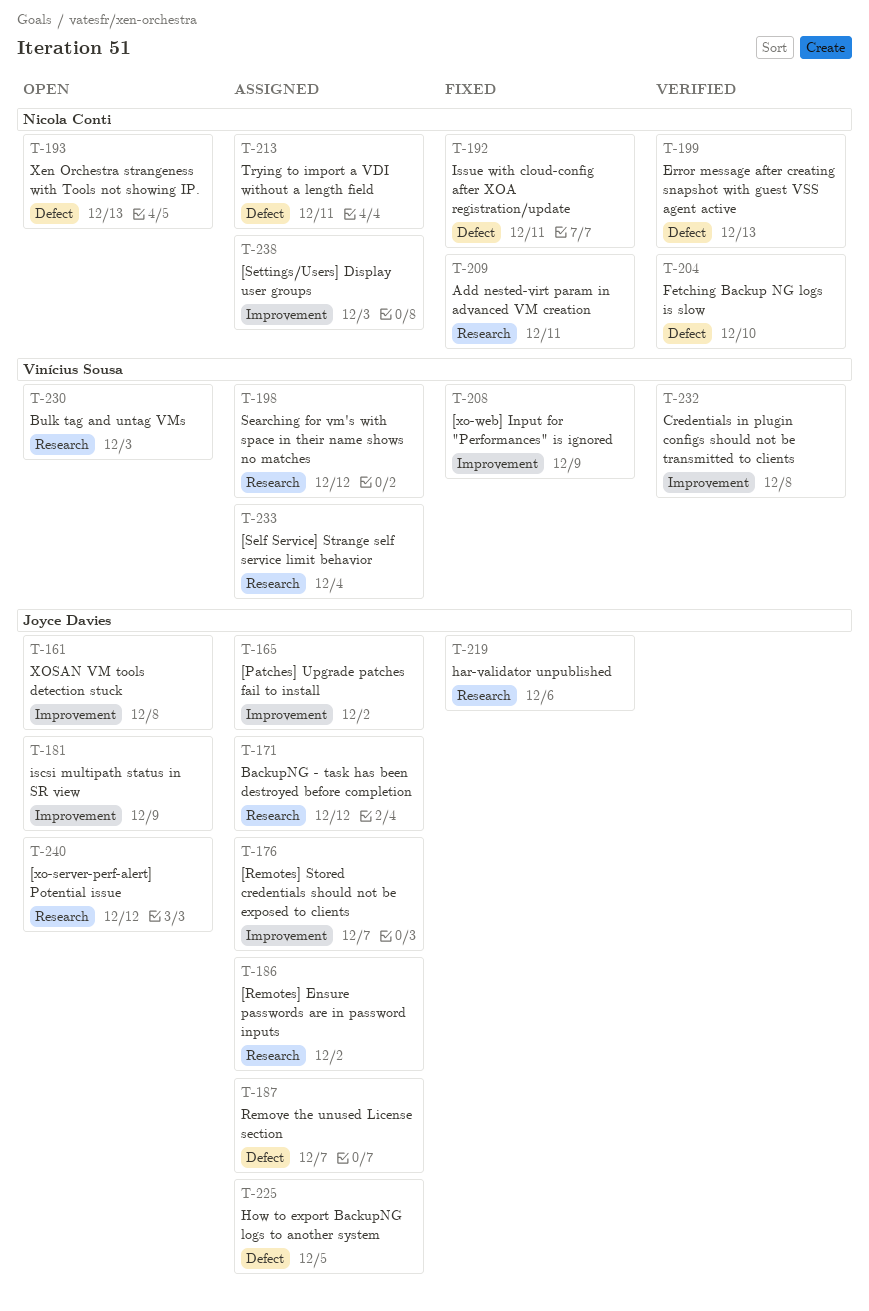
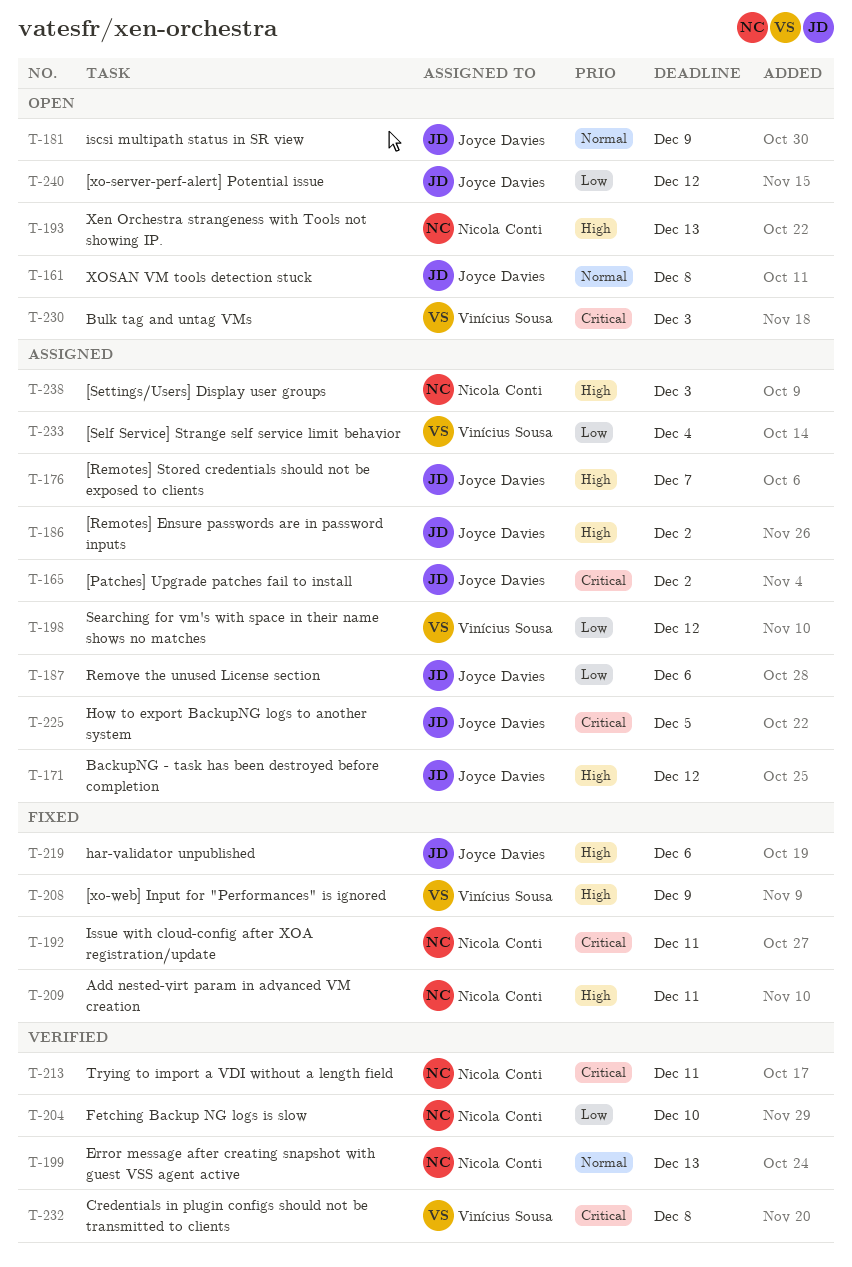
T-187, due: Dec 7 -> Dec 6
T-213, status: Assigned -> Verified

